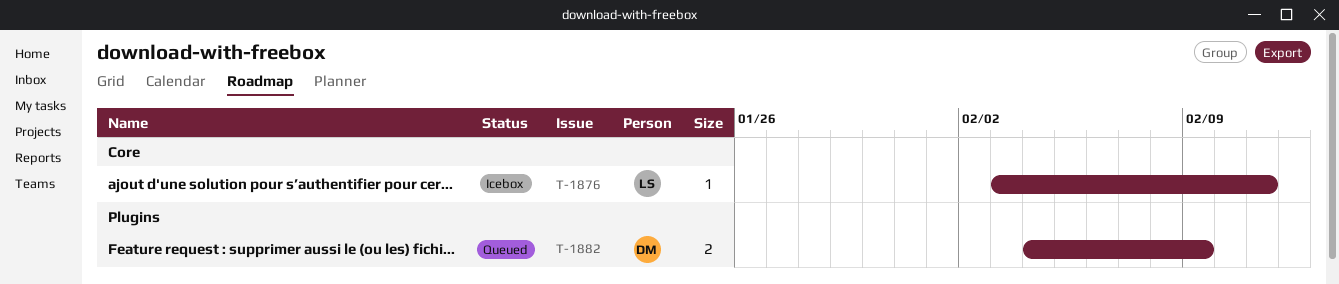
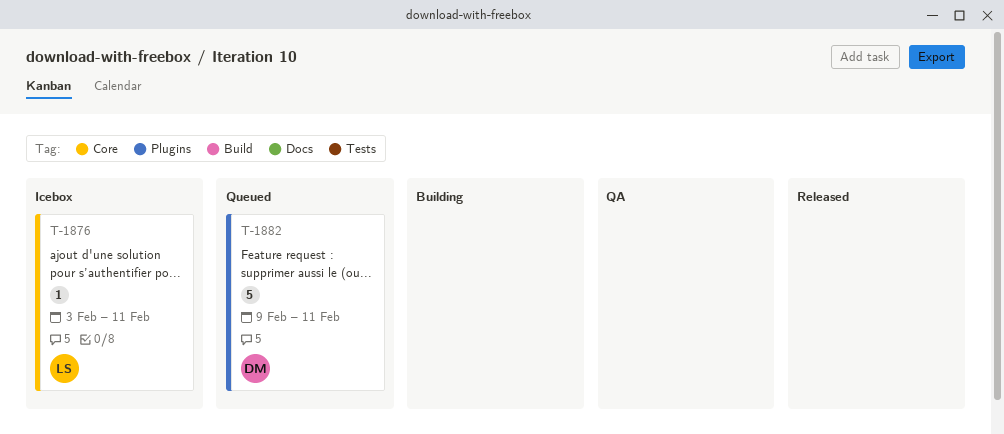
T-1882, estimate: 2 -> 5
T-1882, start: Feb 4 -> Feb 9
T-1882, due: Feb 9 -> Feb 11

